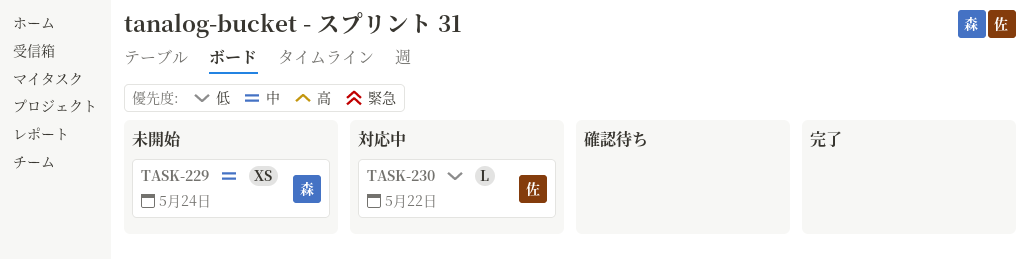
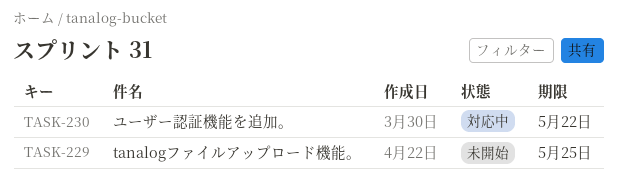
TASK-229, due: May 24 -> May 25

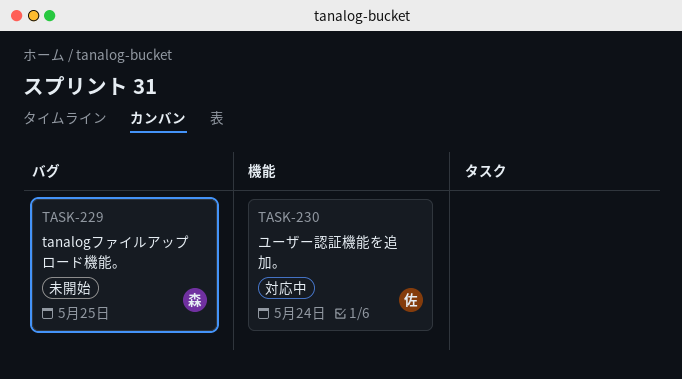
TASK-230, due: May 22 -> May 24

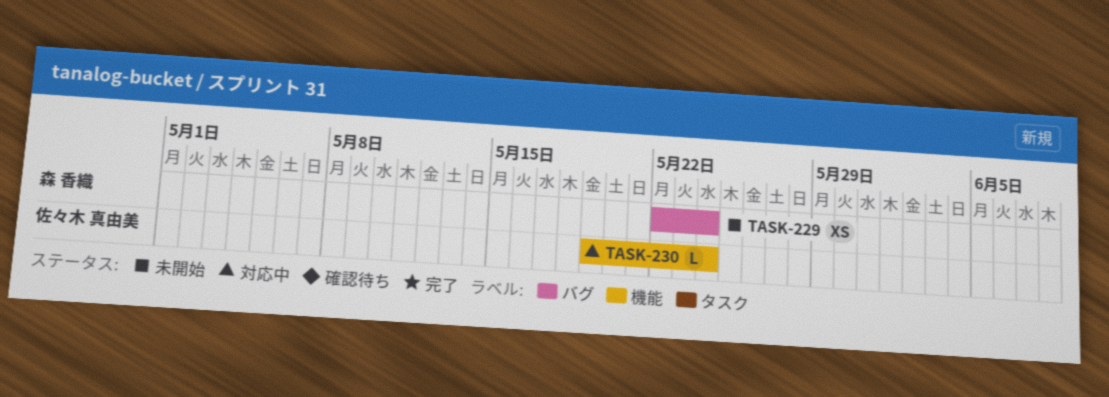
TASK-229, due: May 25 -> May 24

